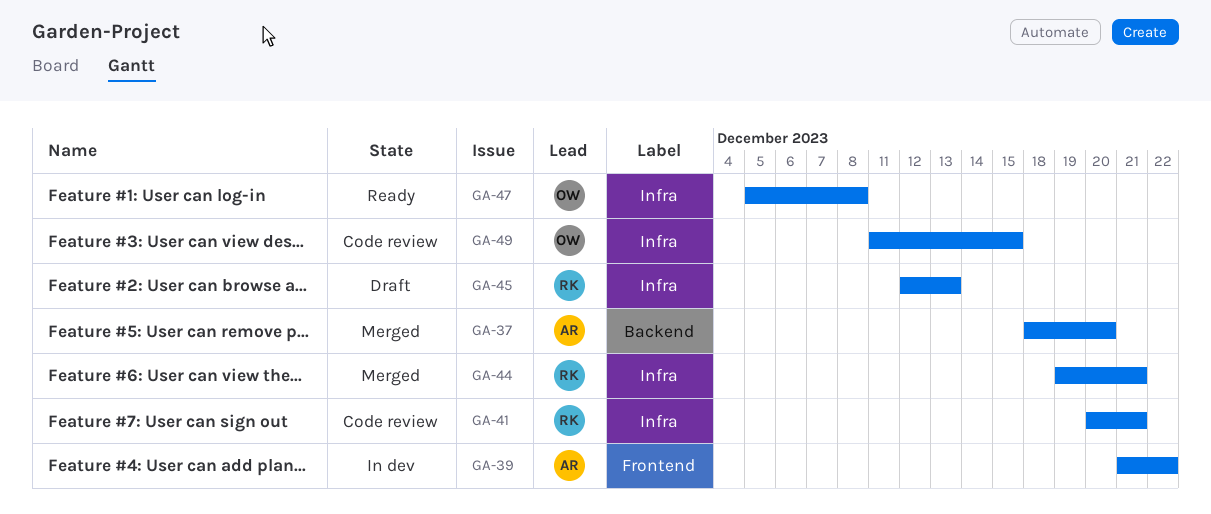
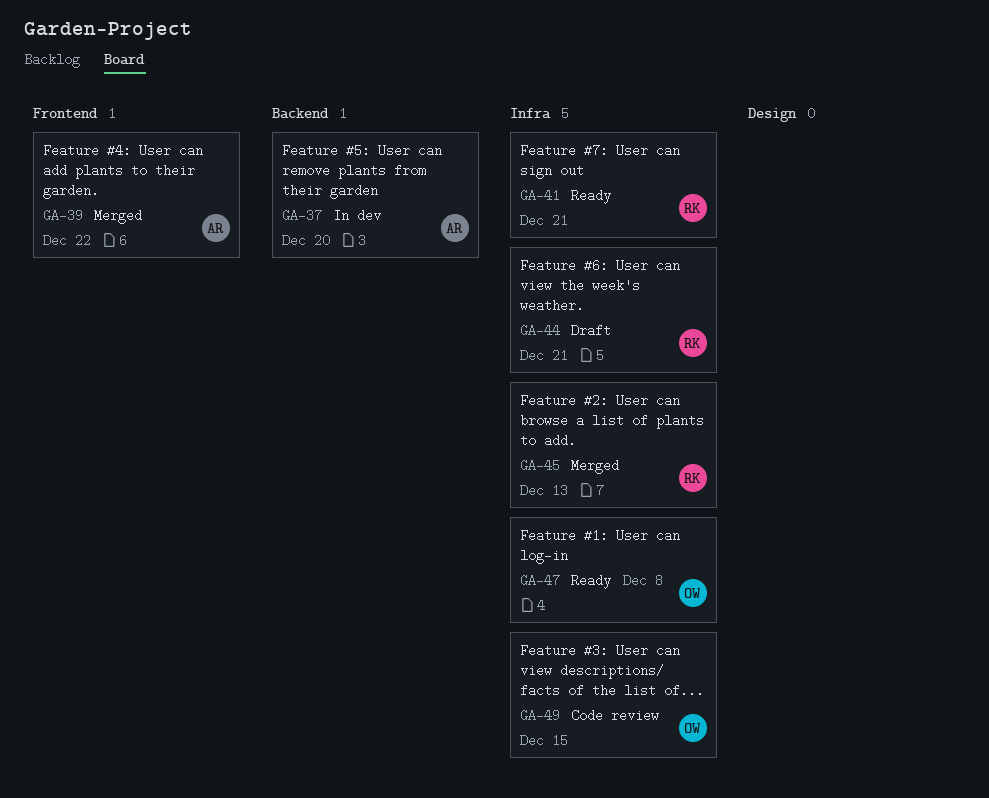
GA-37, status: Merged -> In dev
GA-39, status: In dev -> Merged
GA-41, status: Code review -> Ready
GA-44, status: Merged -> Draft
GA-45, status: Draft -> Merged

